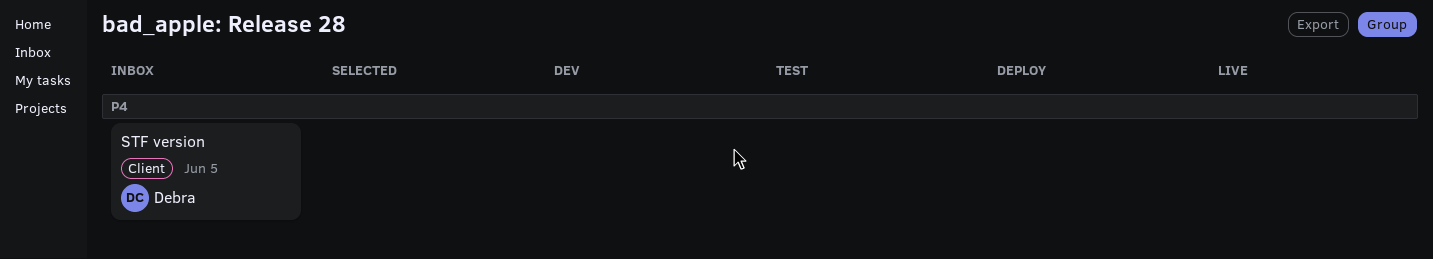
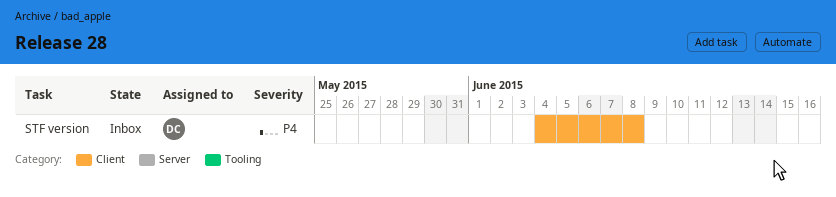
STF version, due: Jun 5 -> Jun 8

